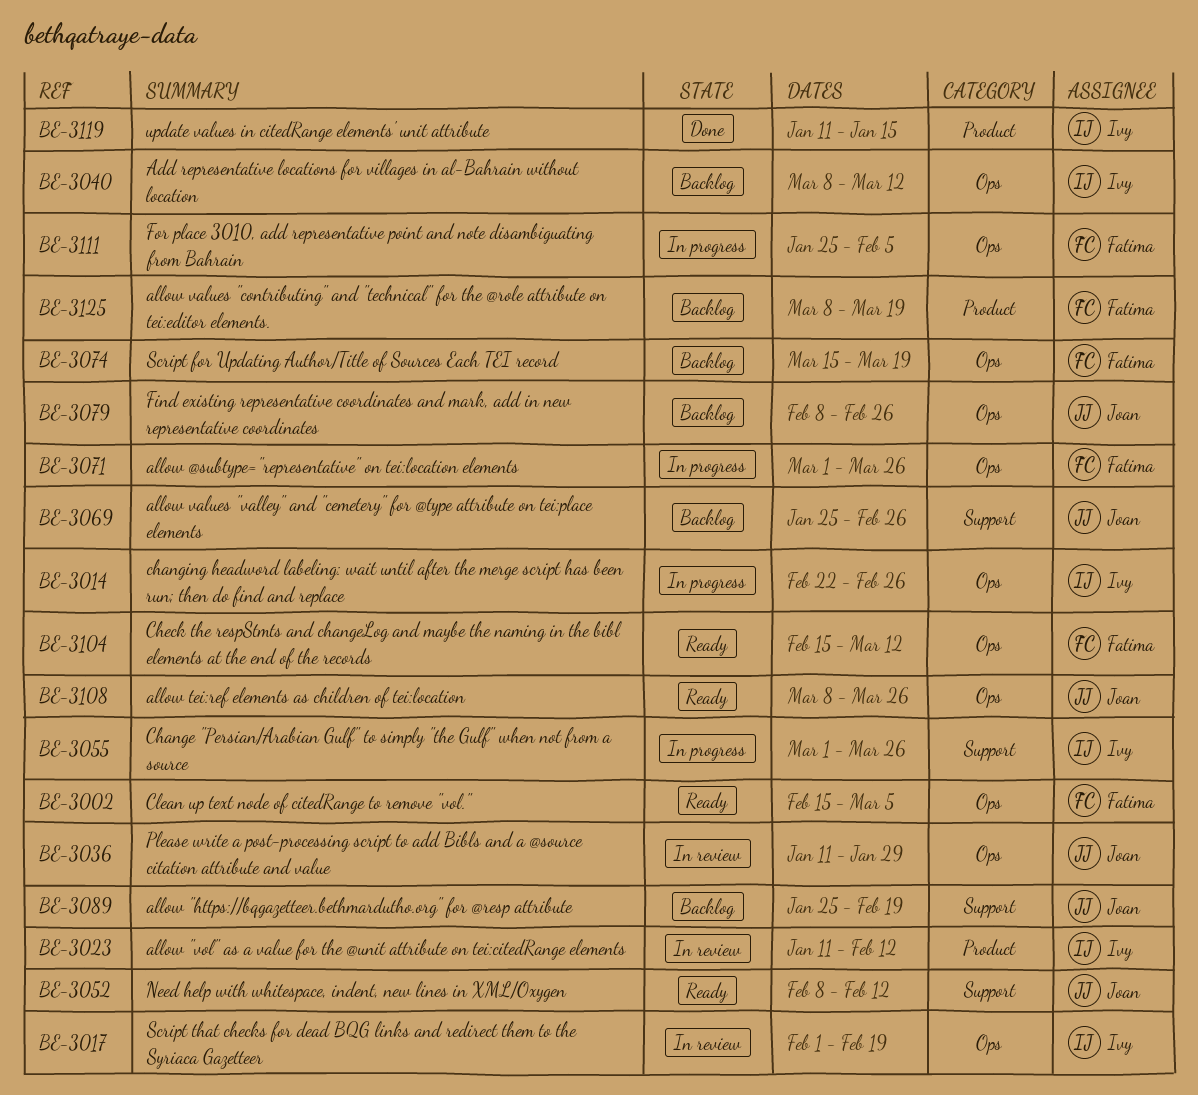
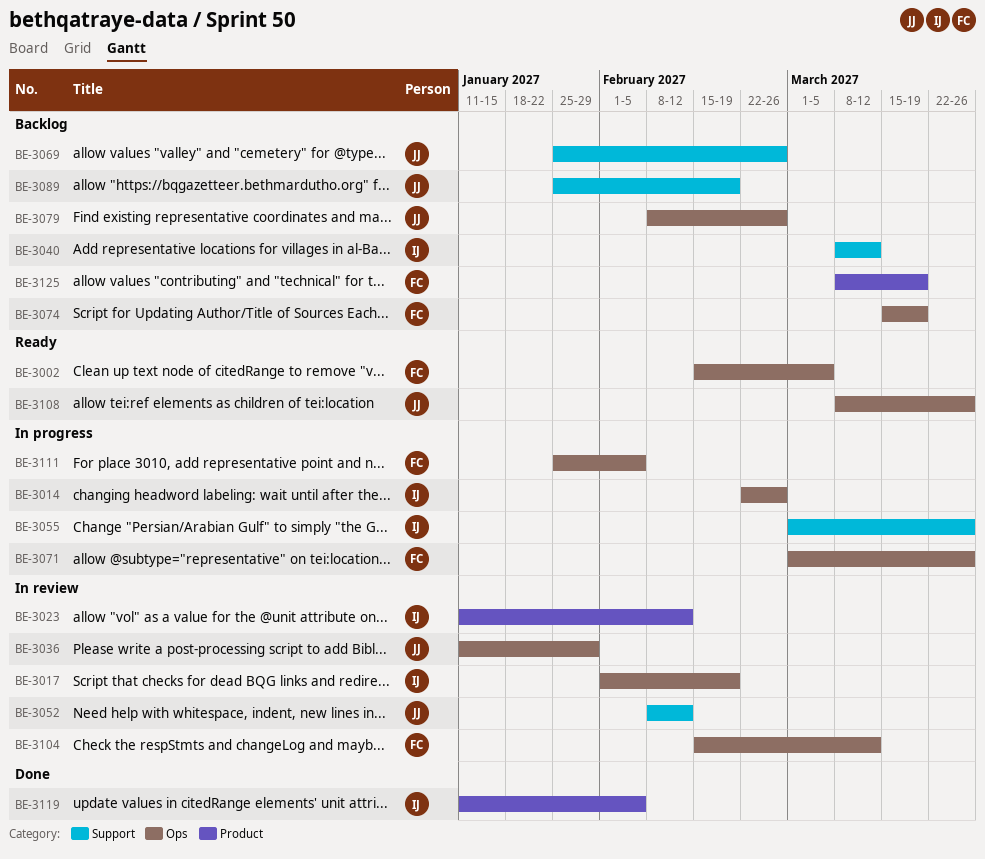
BE-3040, label: Ops -> Support
BE-3052, status: Ready -> In review
BE-3104, status: Ready -> In review
BE-3119, due: Jan 15 -> Feb 5

